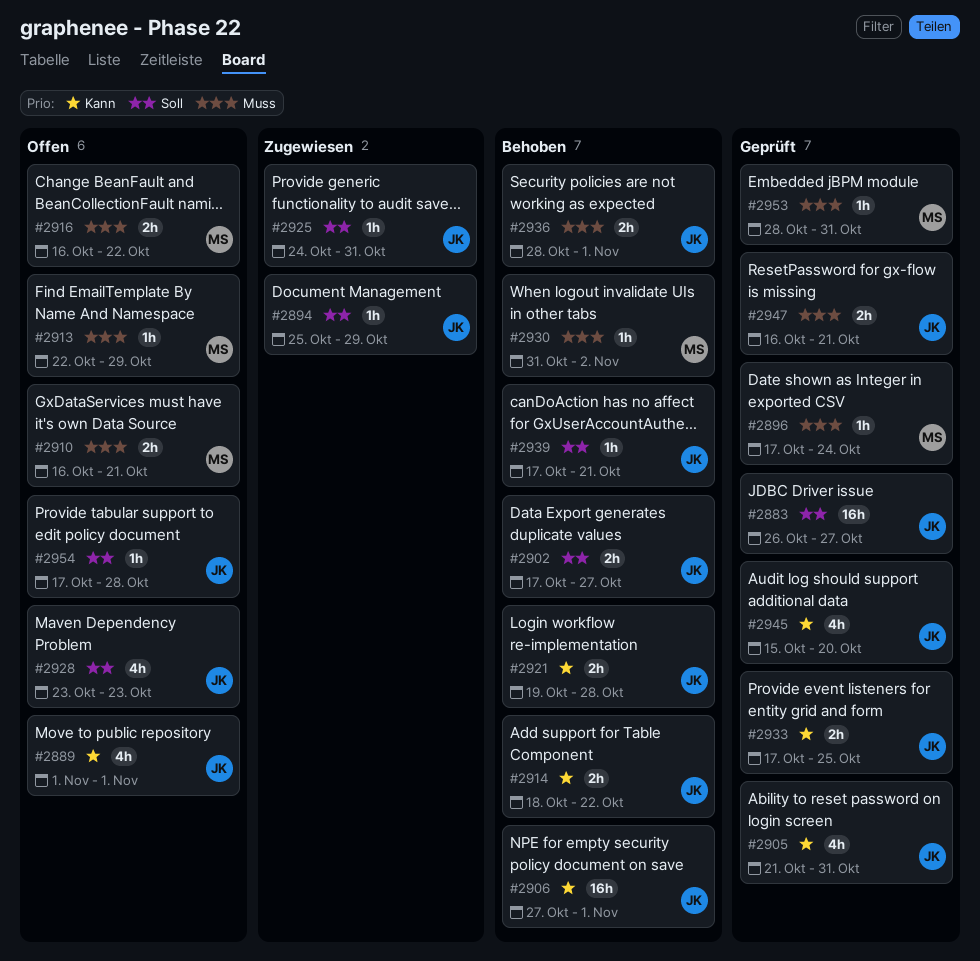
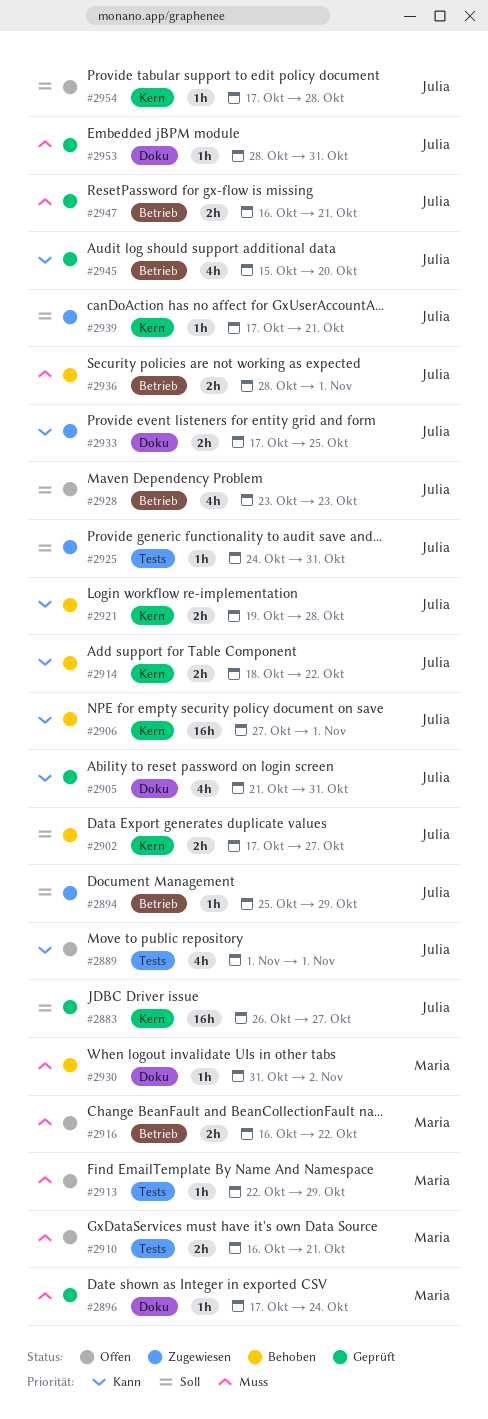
#2933, status: Geprüft -> Zugewiesen
#2939, status: Behoben -> Zugewiesen
#2953, owner: Maria -> Julia

